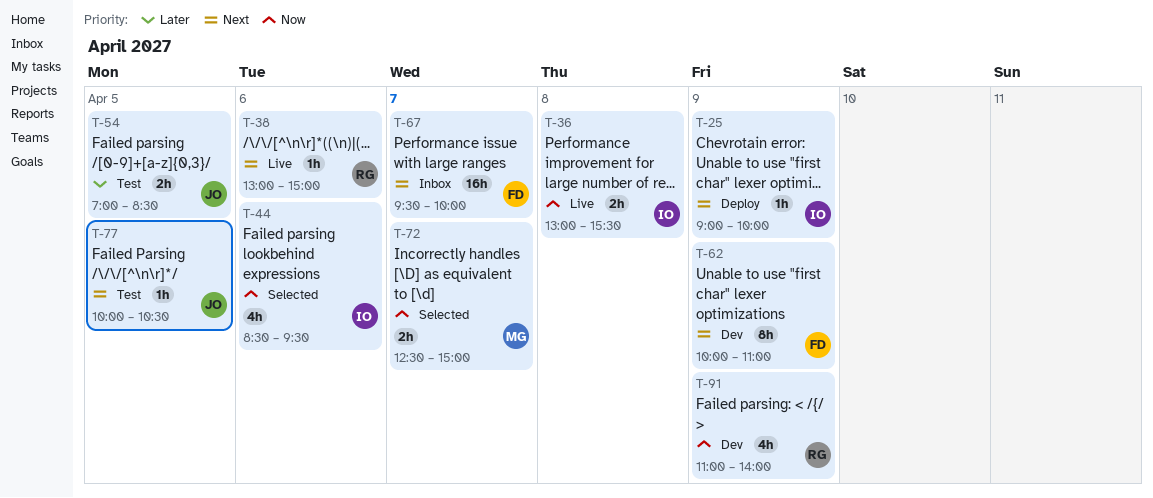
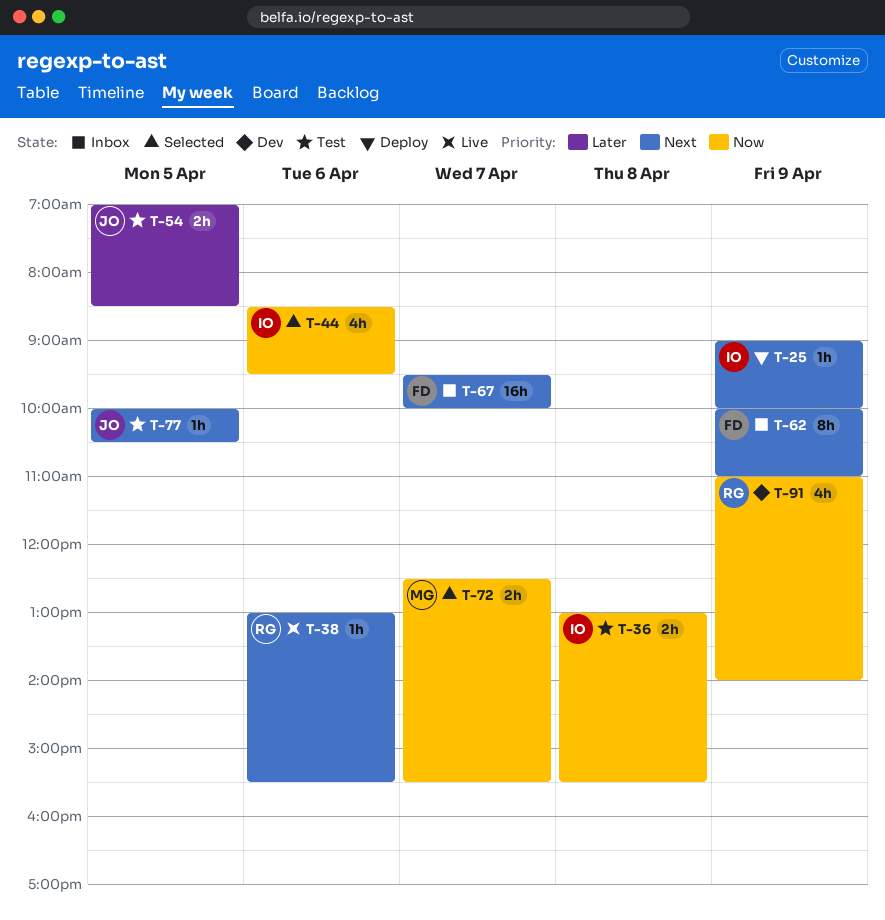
T-36, status: Live -> Test
T-38, ends: 15:00 -> 15:30
T-62, status: Dev -> Inbox
T-72, ends: 15:00 -> 15:30

